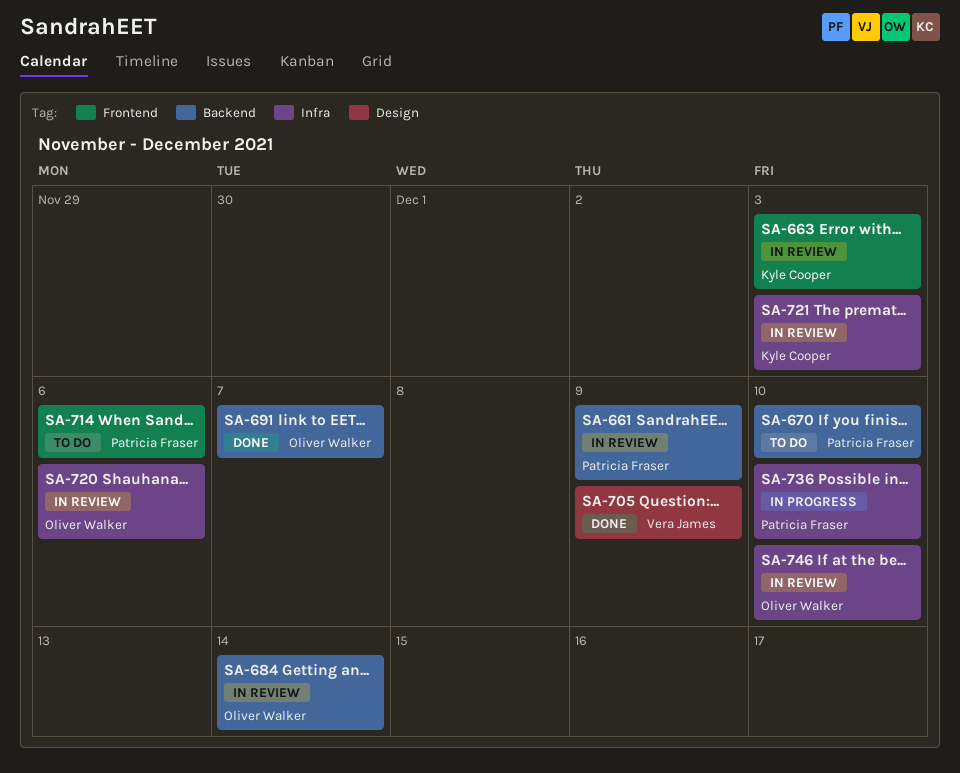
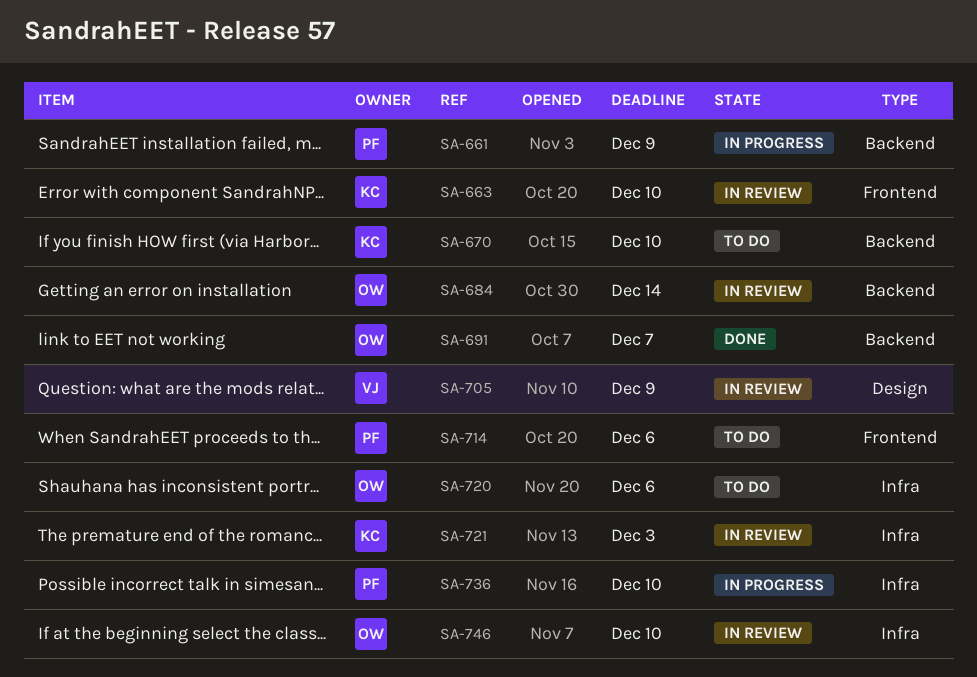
SA-661, status: In review -> In progress
SA-663, due: Dec 3 -> Dec 10
SA-670, owner: Patricia Fraser -> Kyle Cooper
SA-705, status: Done -> In review
SA-720, status: In review -> To do

